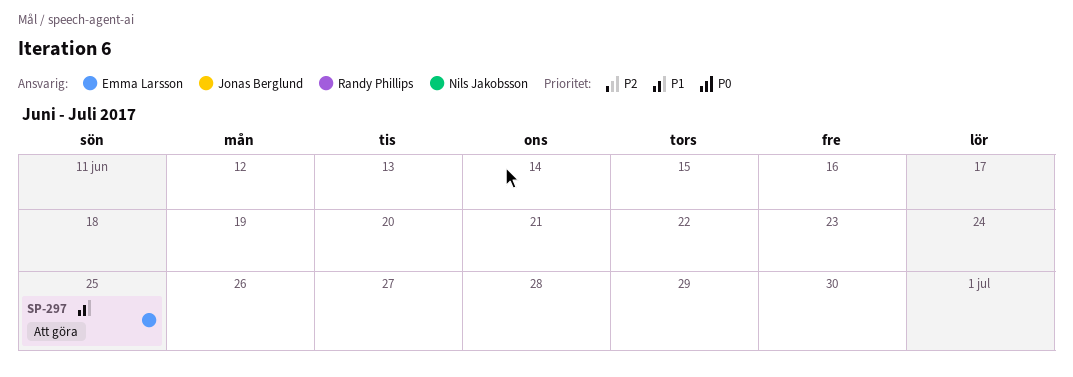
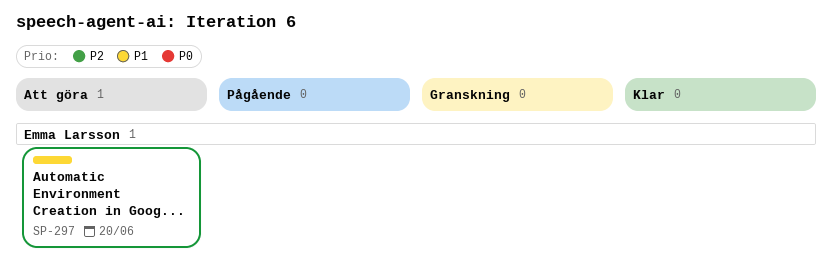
SP-297, due: Jun 25 -> Jun 20

